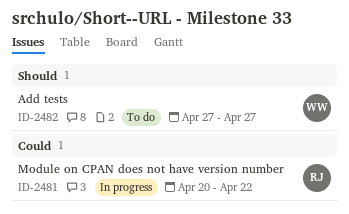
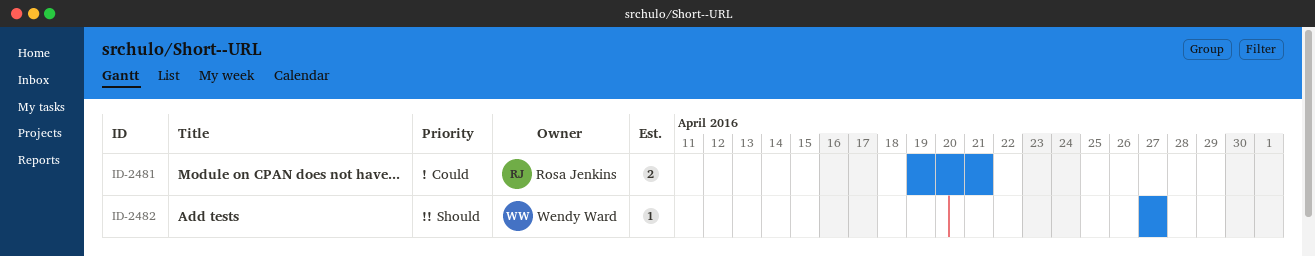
ID-2481, start: Apr 20 -> Apr 19
ID-2481, due: Apr 22 -> Apr 21

